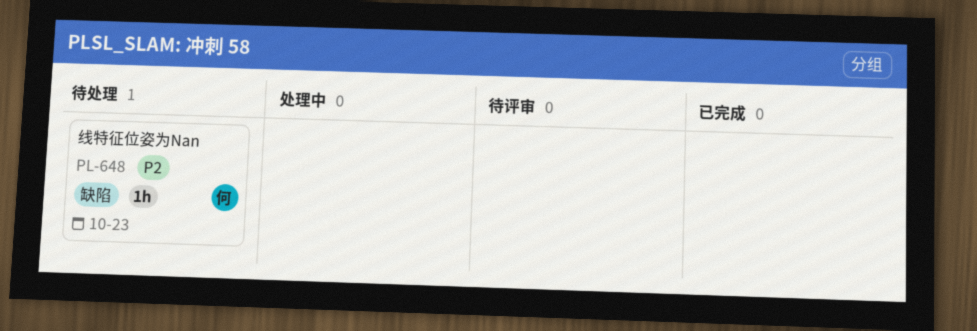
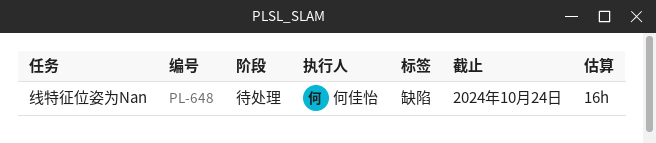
PL-648, estimate: 1h -> 16h
PL-648, due: Oct 23 -> Oct 24

